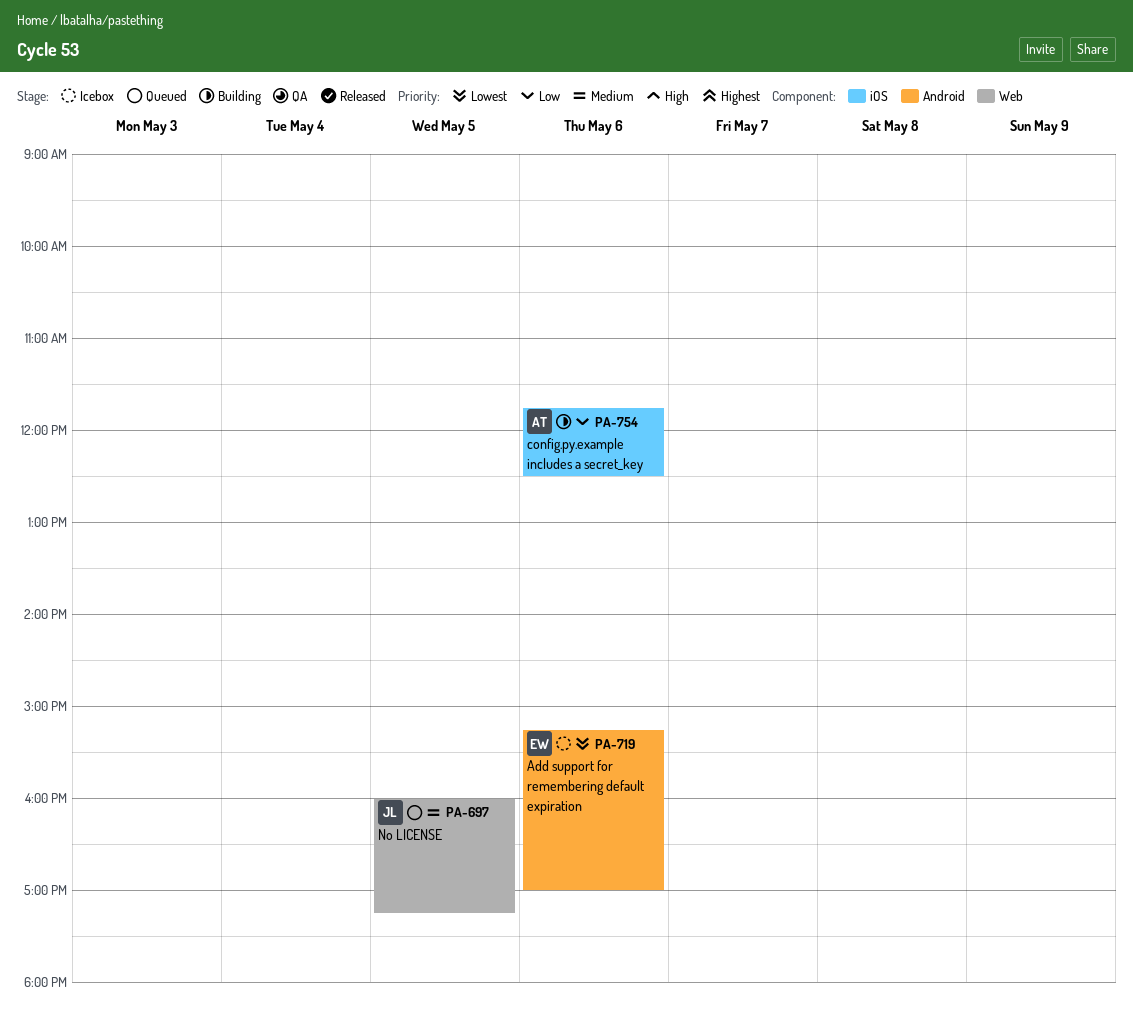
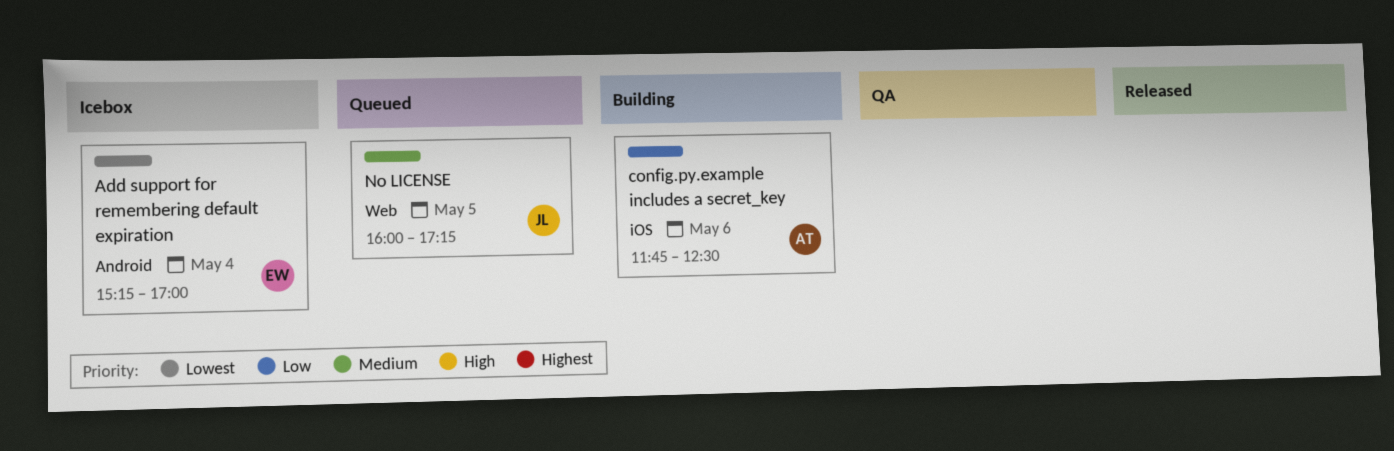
Add support for remembering default expiration, day: May 6 -> May 4

